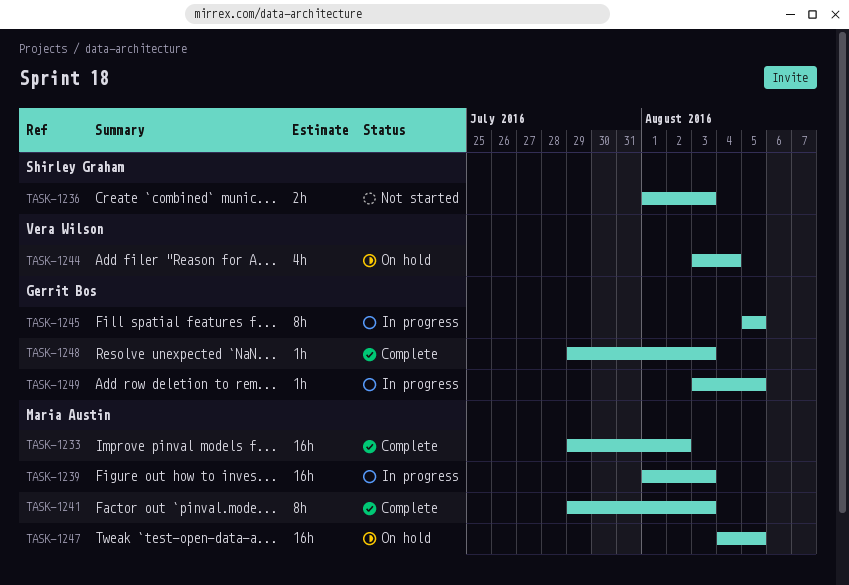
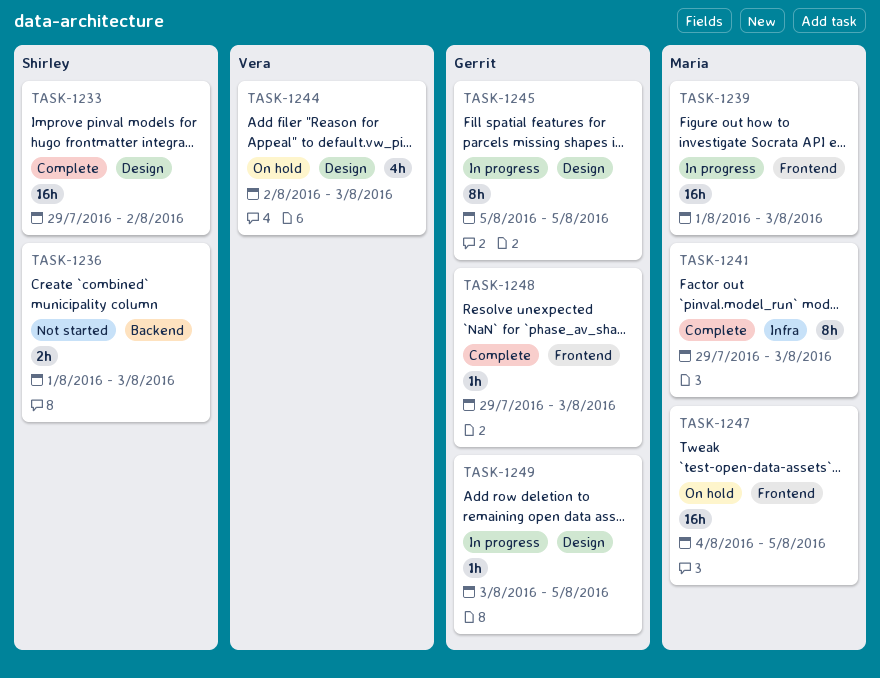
TASK-1233, owner: Maria Austin -> Shirley Graham
TASK-1244, start: Aug 3 -> Aug 2
TASK-1244, due: Aug 4 -> Aug 3

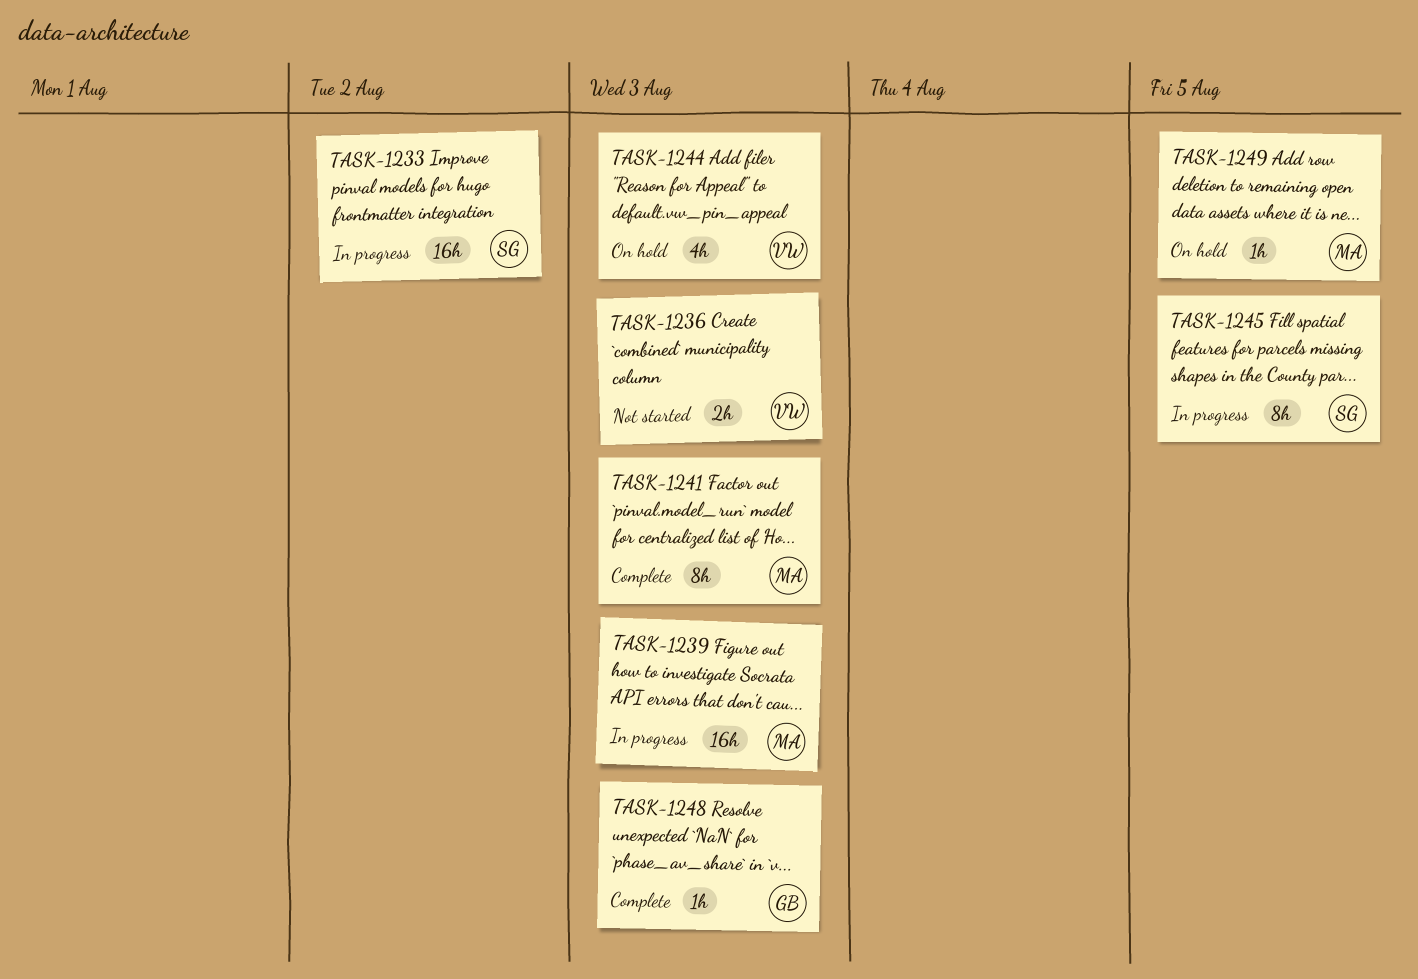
TASK-1233, status: Complete -> In progress
TASK-1236, owner: Shirley -> Vera
TASK-1245, owner: Gerrit -> Shirley
TASK-1247: present -> none
TASK-1249, status: In progress -> On hold
TASK-1249, owner: Gerrit -> Maria

